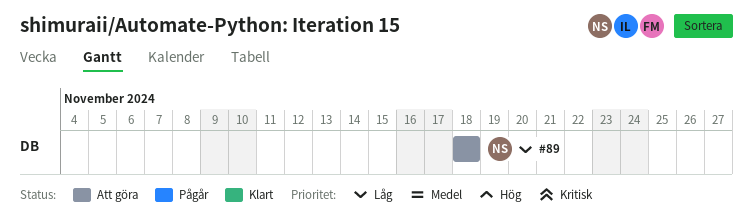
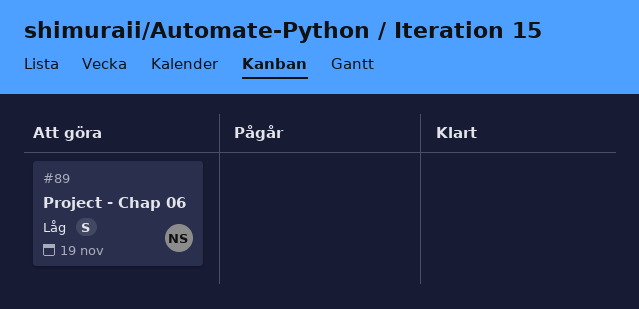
#89, due: Nov 18 -> Nov 19

